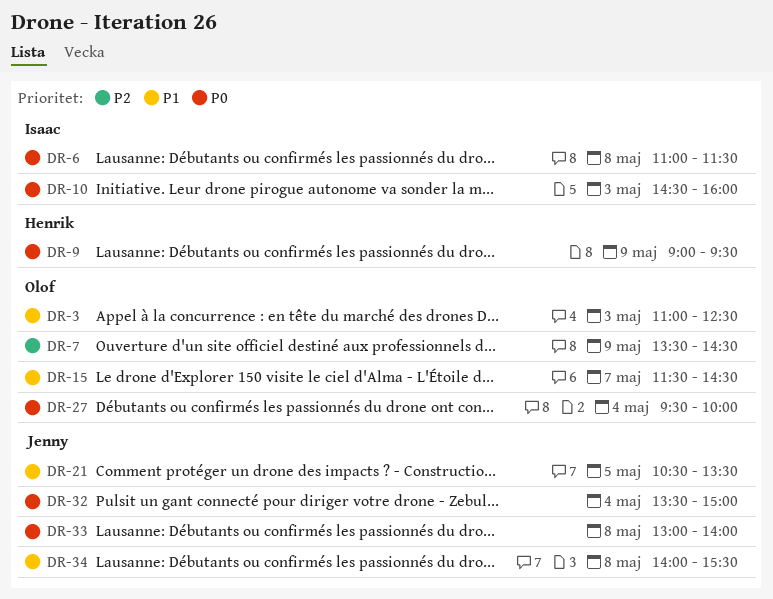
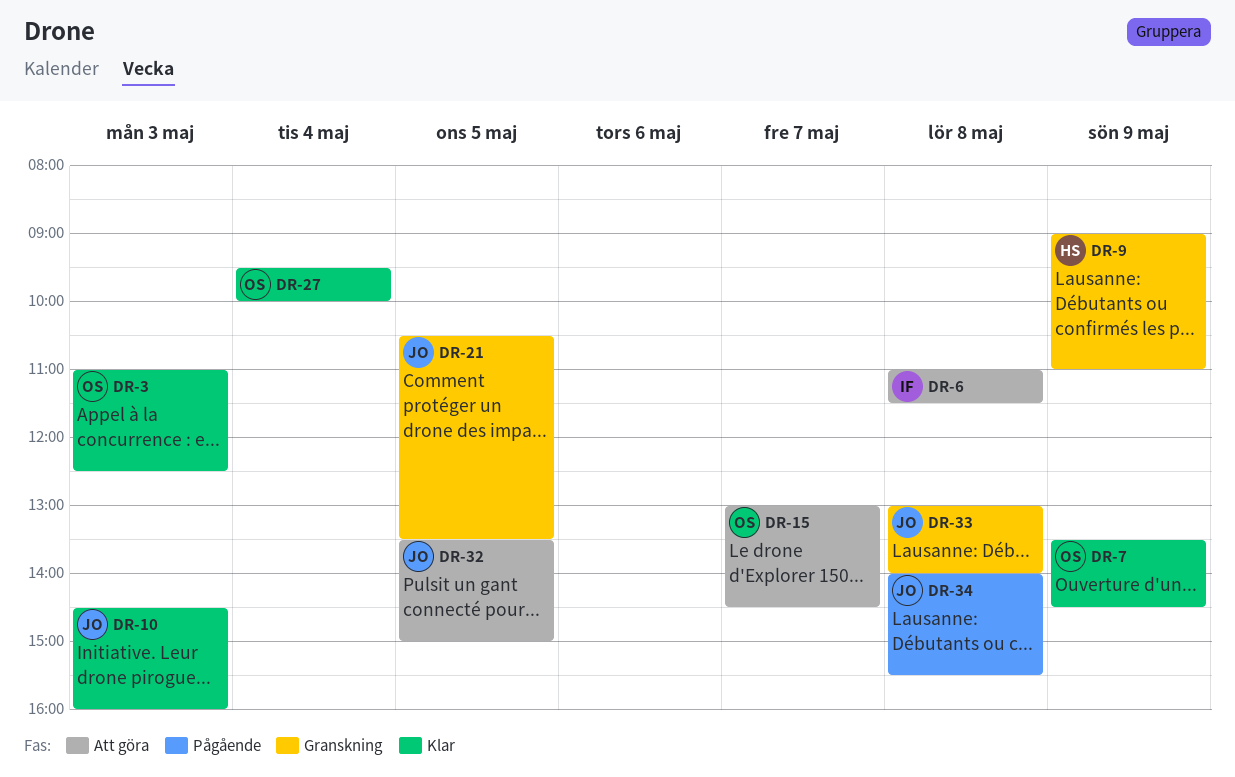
DR-9, ends: 09:30 -> 11:00
DR-10, owner: Isaac -> Jenny
DR-15, begins: 11:30 -> 13:00
DR-32, day: May 4 -> May 5

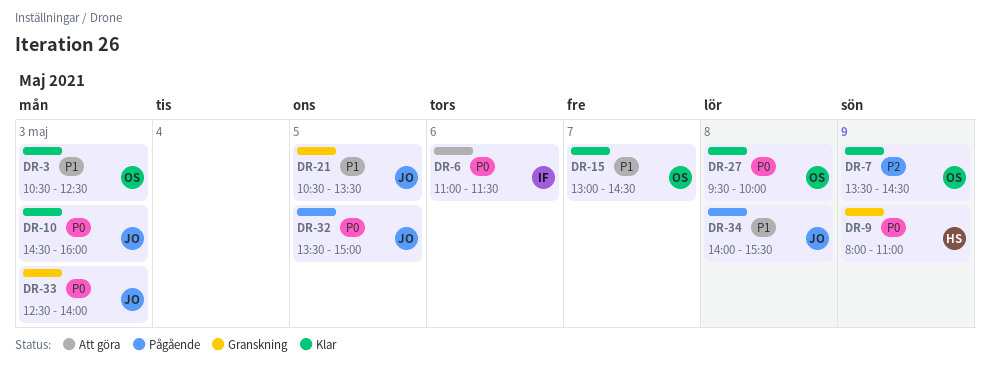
DR-3, begins: 11:00 -> 10:30
DR-6, day: May 8 -> May 6
DR-9, begins: 09:00 -> 08:00
DR-15, status: Att göra -> Klar
DR-27, day: May 4 -> May 8
DR-32, status: Att göra -> Pågående
DR-33, day: May 8 -> May 3
DR-33, begins: 13:00 -> 12:30

